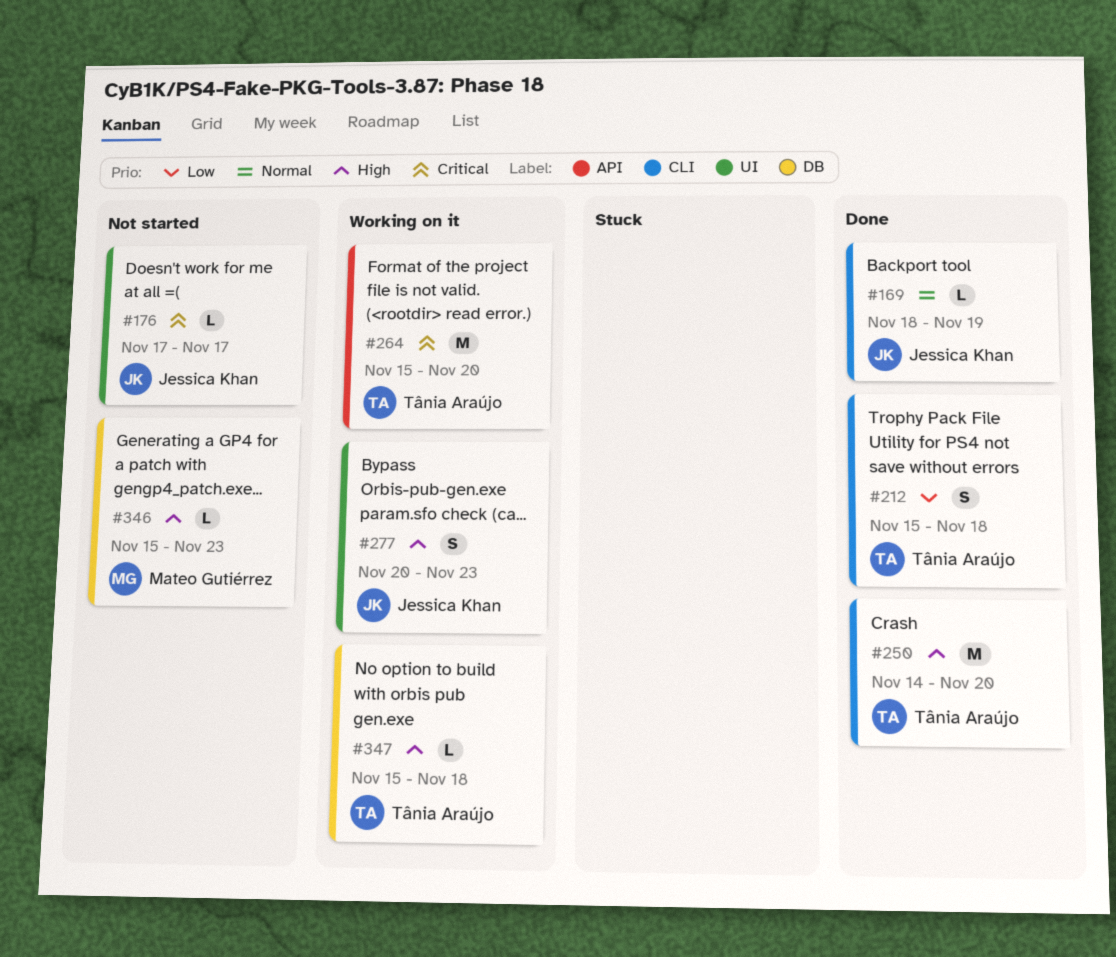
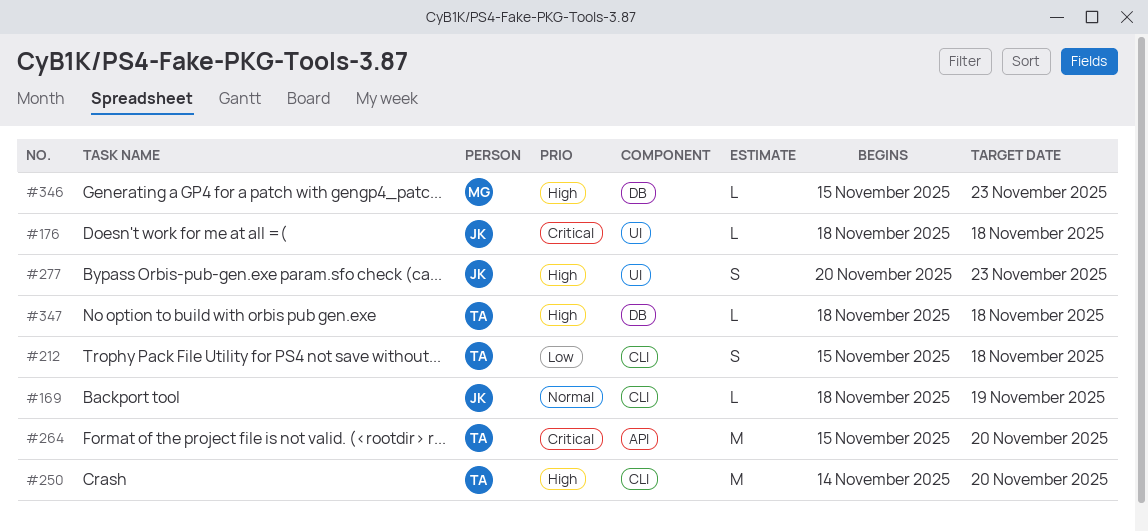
#176, start: Nov 17 -> Nov 18
#176, due: Nov 17 -> Nov 18
#347, start: Nov 15 -> Nov 18

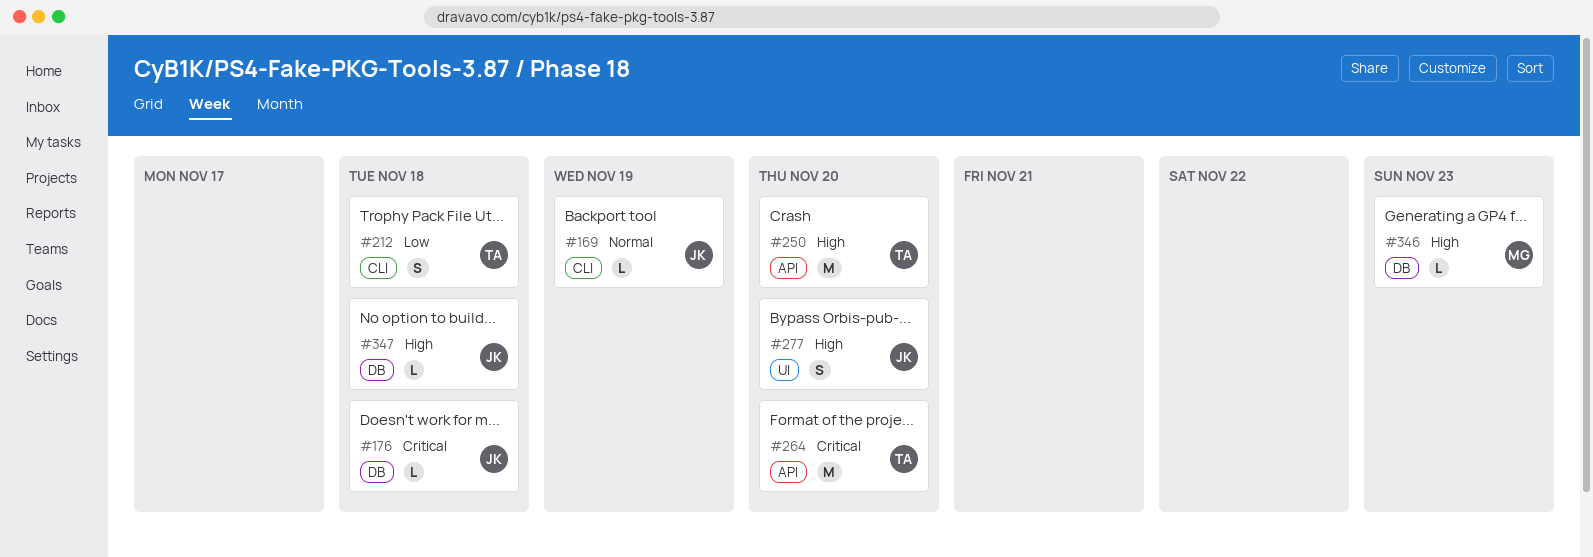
#176, label: UI -> DB
#250, label: CLI -> API
#277, due: Nov 23 -> Nov 20
#347, owner: TA -> JK

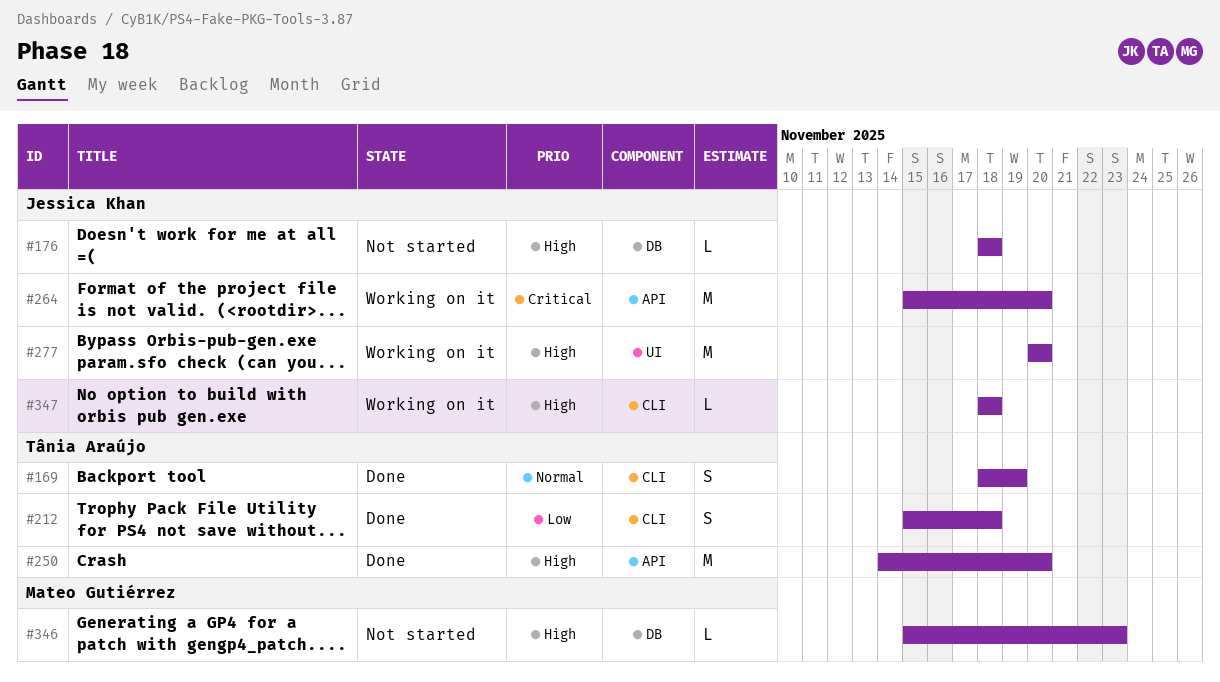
#169, owner: Jessica Khan -> Tânia Araújo
#169, estimate: L -> S
#176, priority: Critical -> High
#264, owner: Tânia Araújo -> Jessica Khan
#277, estimate: S -> M
#347, label: DB -> CLI

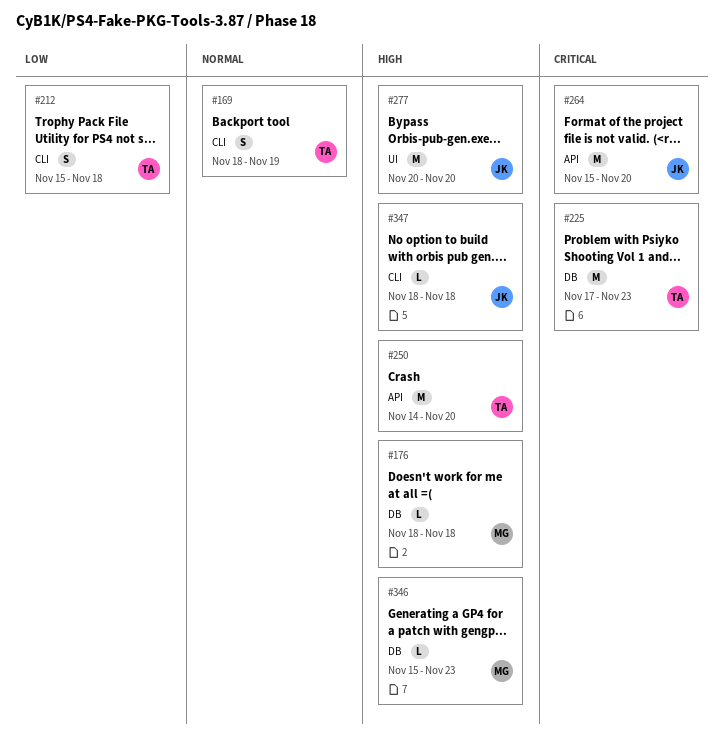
#176, owner: Jessica Khan -> Mateo Gutiérrez
#225: none -> present

